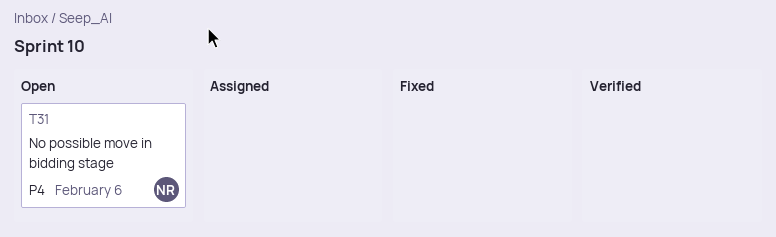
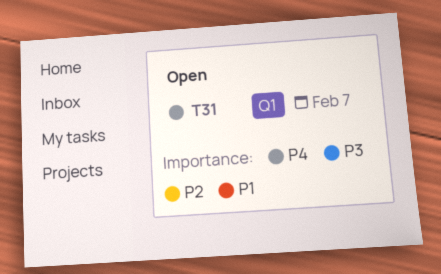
T31, due: Feb 6 -> Feb 7

